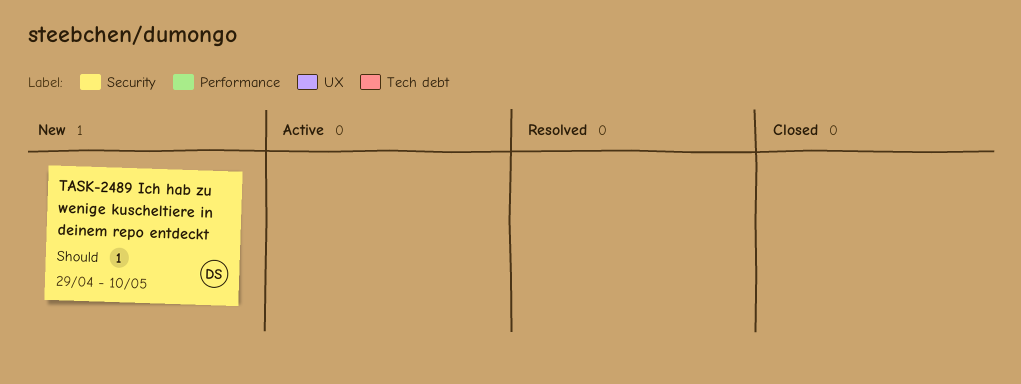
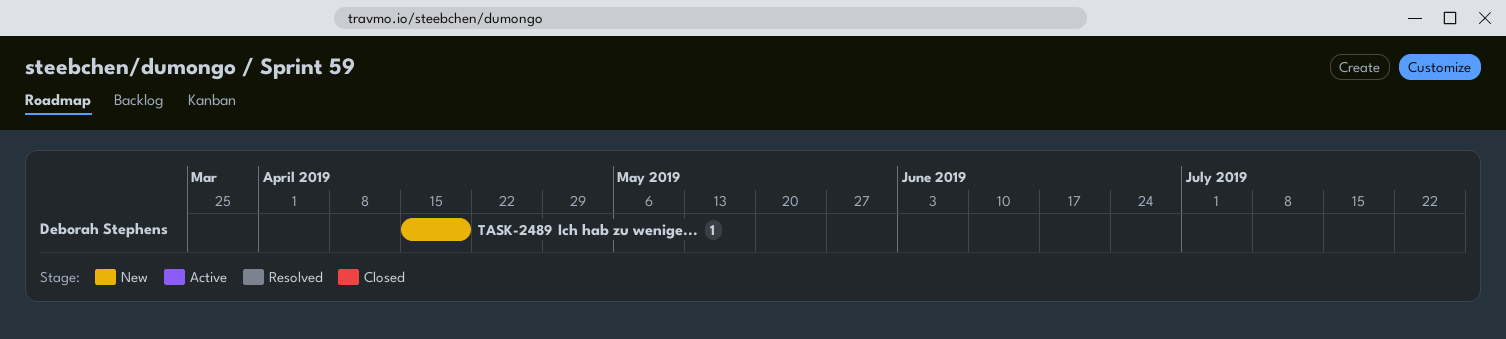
TASK-2489, start: Apr 29 -> Apr 15
TASK-2489, due: May 10 -> Apr 19

